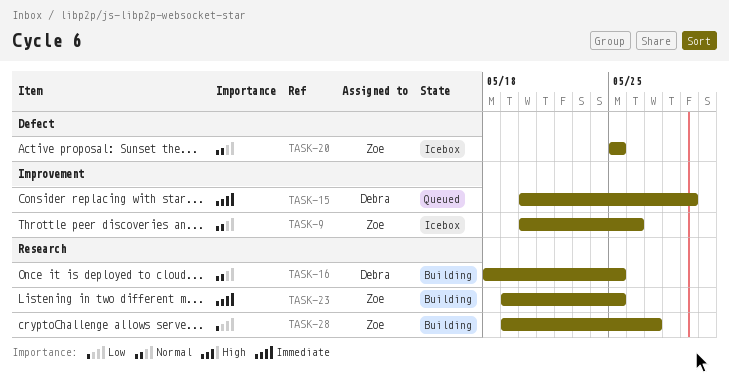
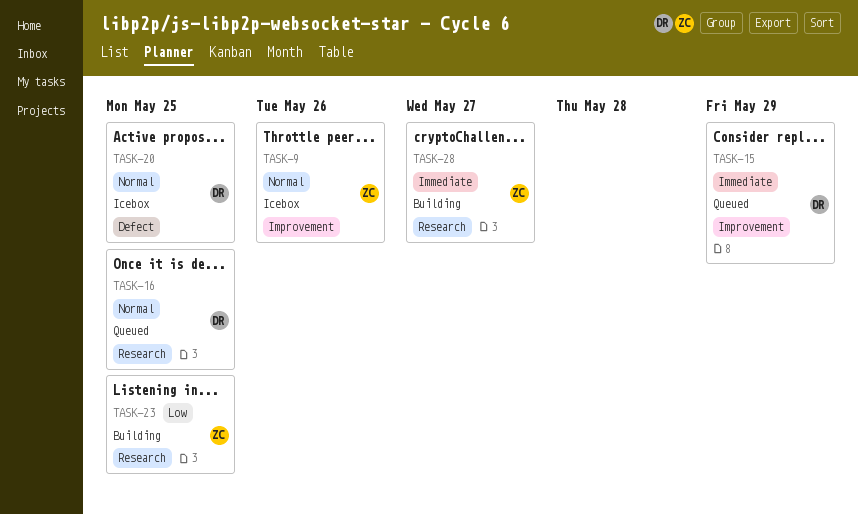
TASK-16, status: Building -> Queued
TASK-20, owner: Zoe -> Debra
TASK-23, priority: Immediate -> Low
TASK-28, priority: Low -> Immediate

